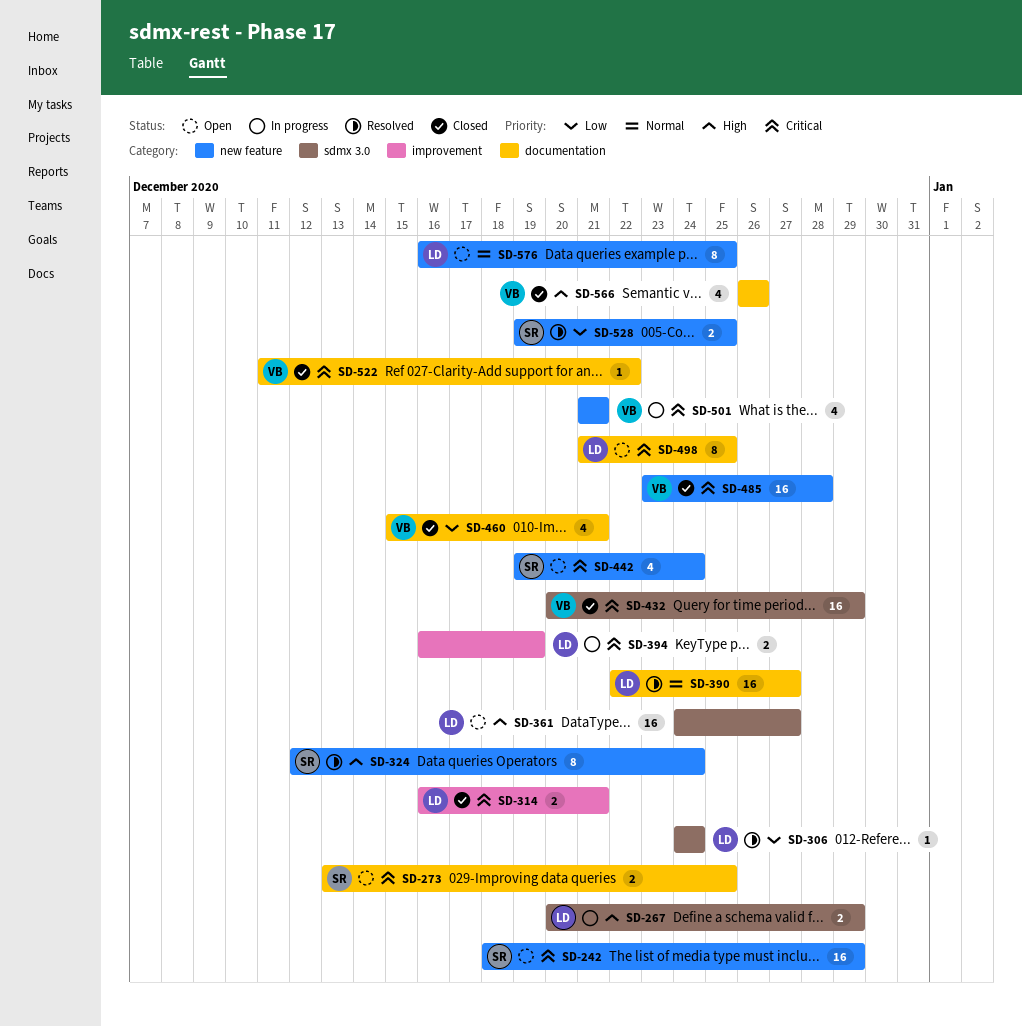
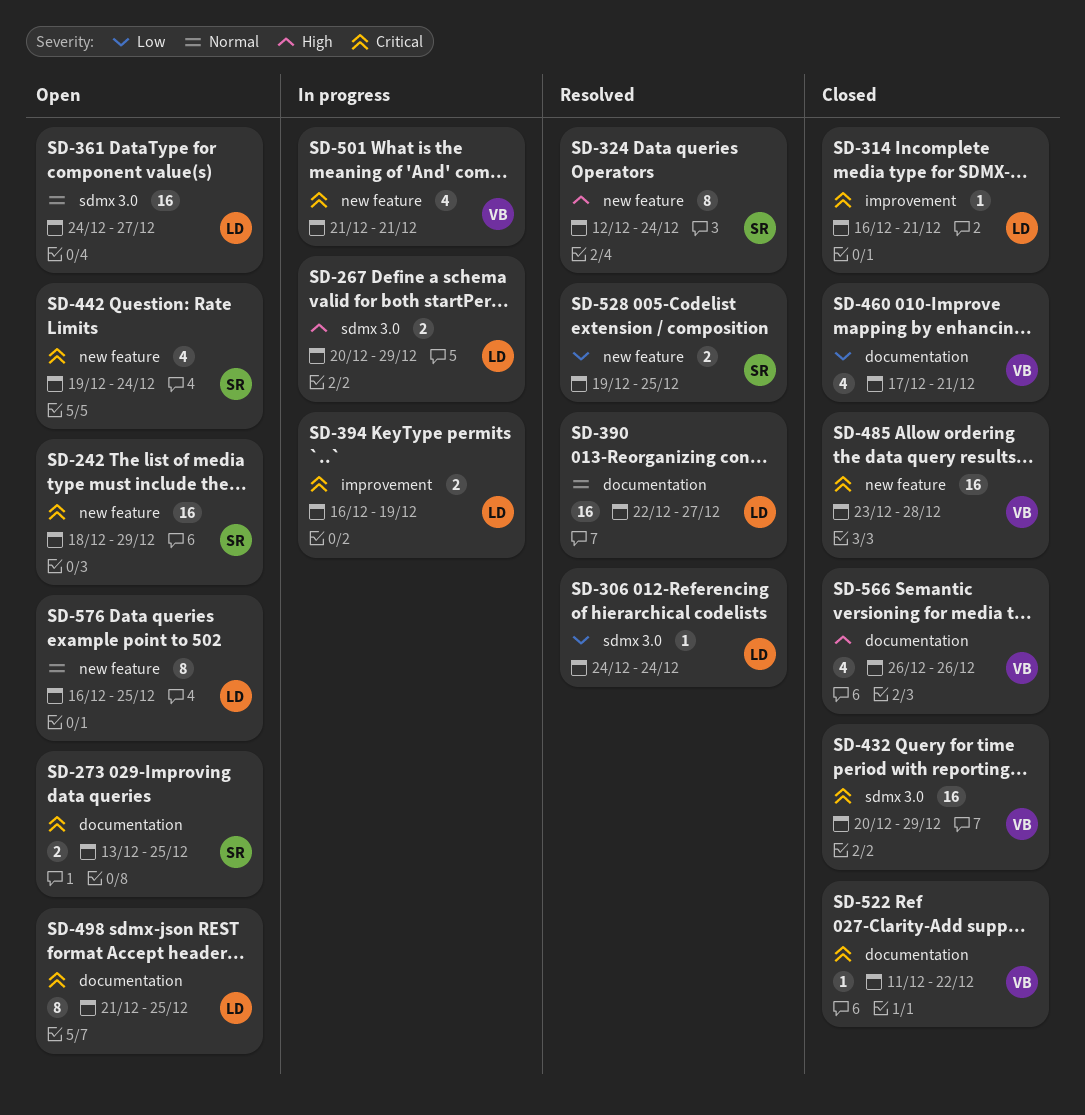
SD-314, estimate: 2 -> 1
SD-361, priority: High -> Normal
SD-460, start: Dec 15 -> Dec 17

